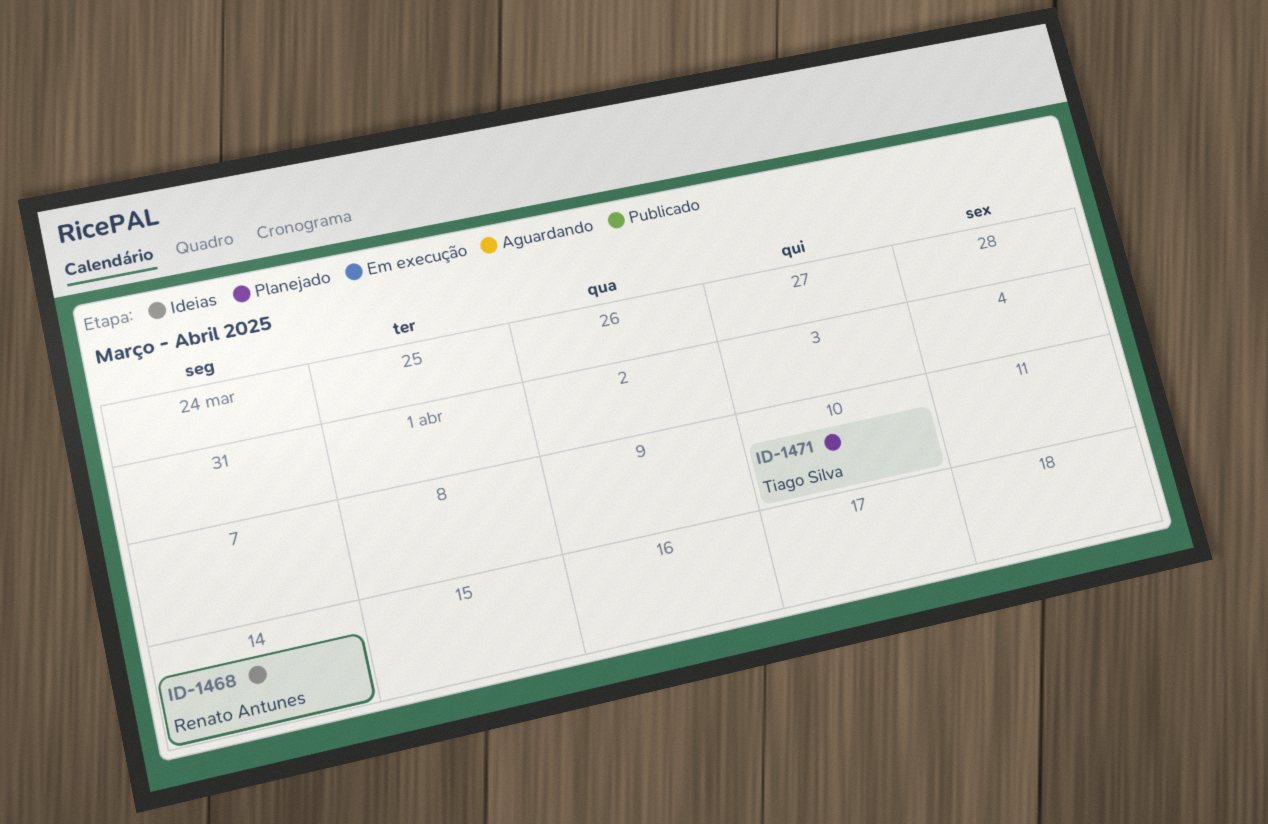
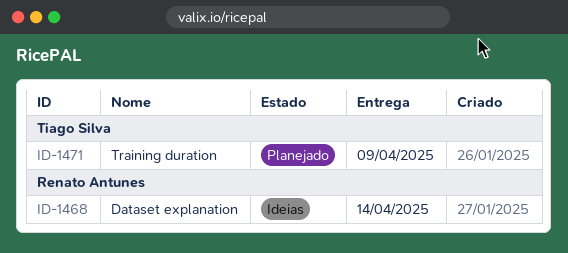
ID-1471, due: Apr 10 -> Apr 9

